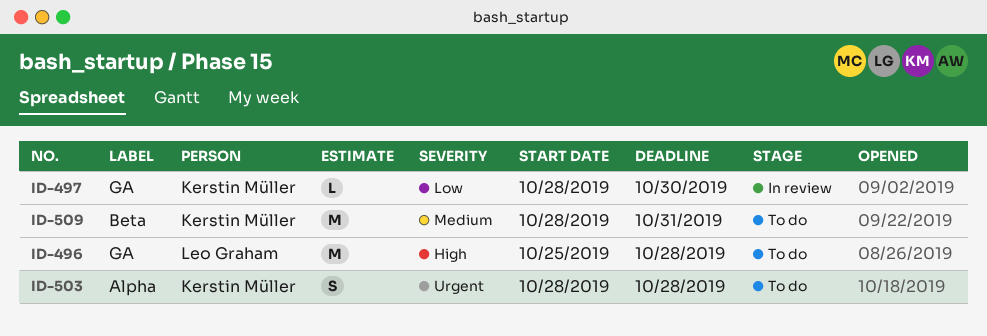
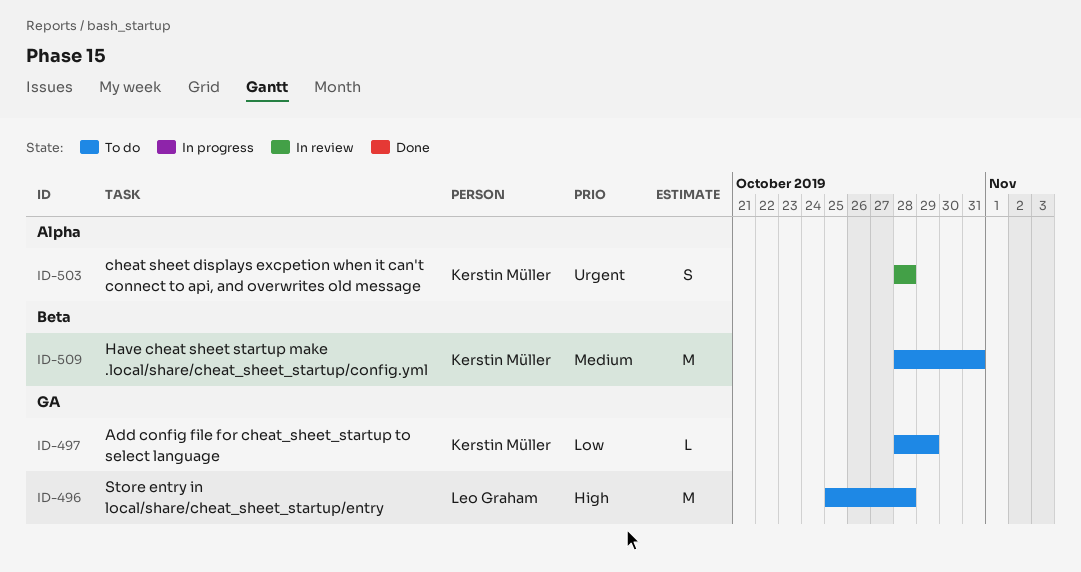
ID-497, status: In review -> To do
ID-497, due: Oct 30 -> Oct 29
ID-503, status: To do -> In review

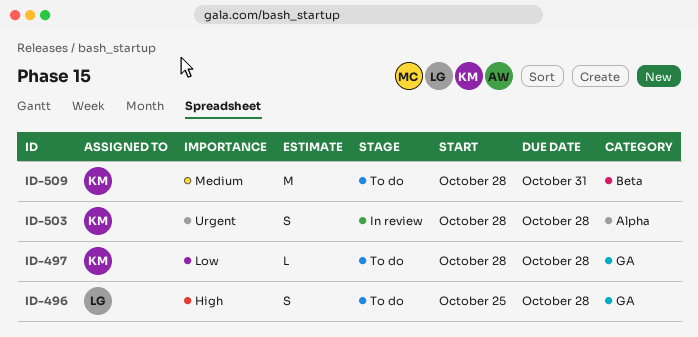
ID-496, estimate: M -> S
ID-497, due: Oct 29 -> Oct 28

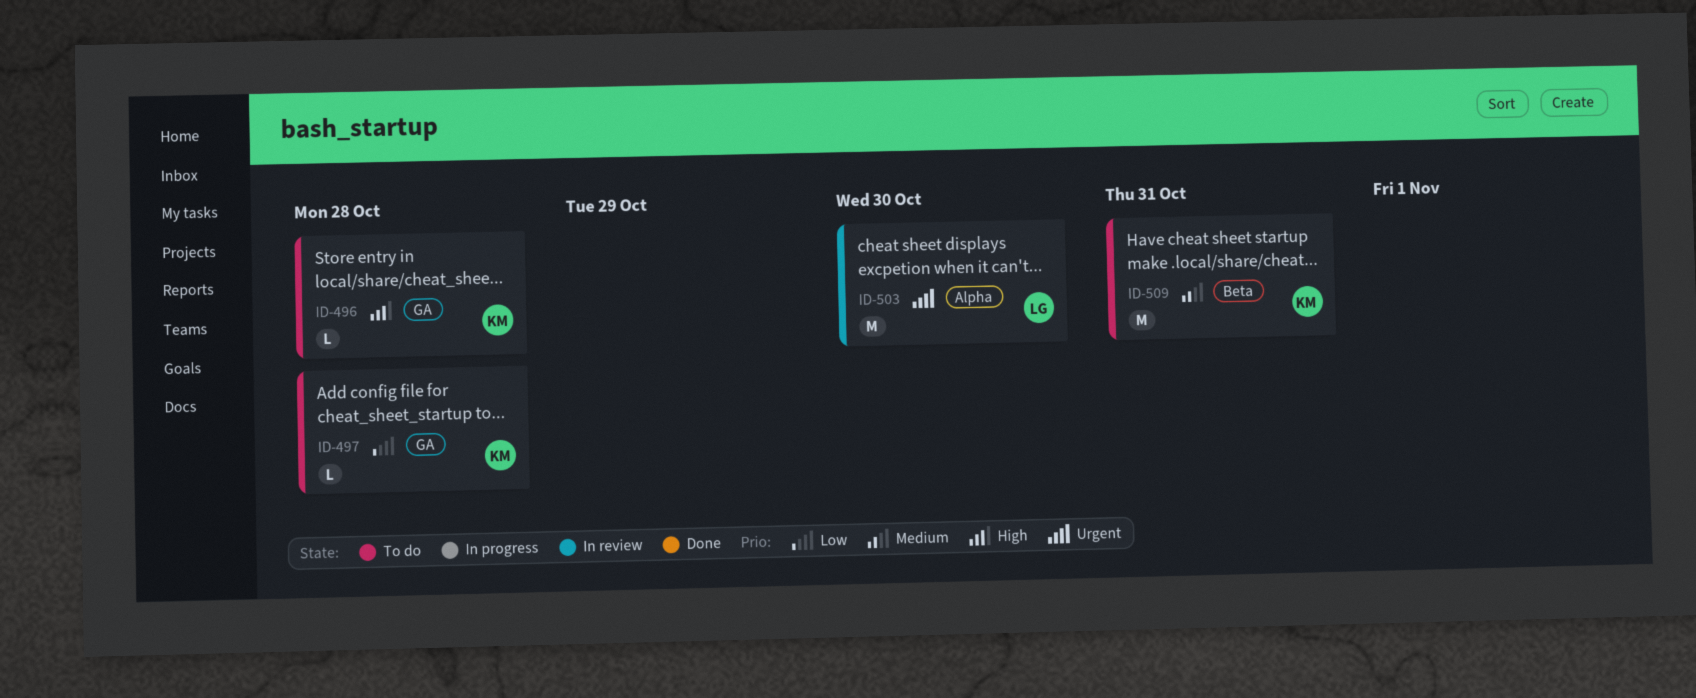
ID-496, owner: LG -> KM
ID-496, estimate: S -> L
ID-503, owner: KM -> LG
ID-503, estimate: S -> M
ID-503, due: Oct 28 -> Oct 30

